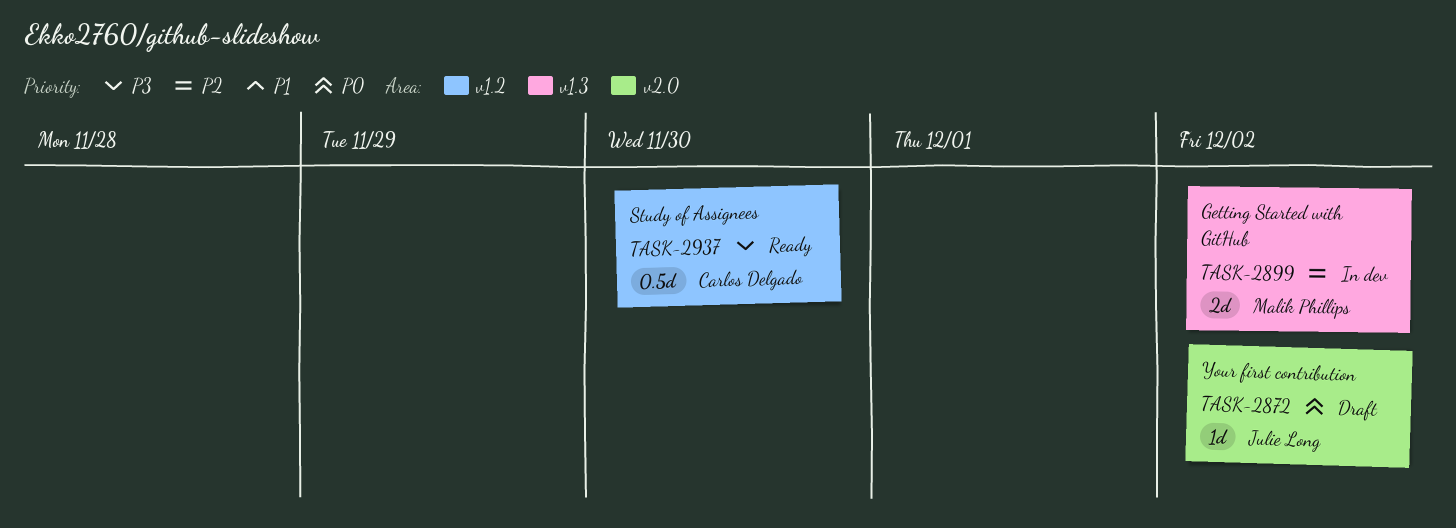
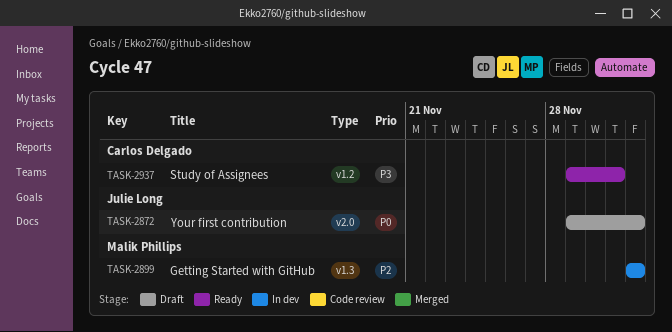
TASK-2937, due: Nov 30 -> Dec 1

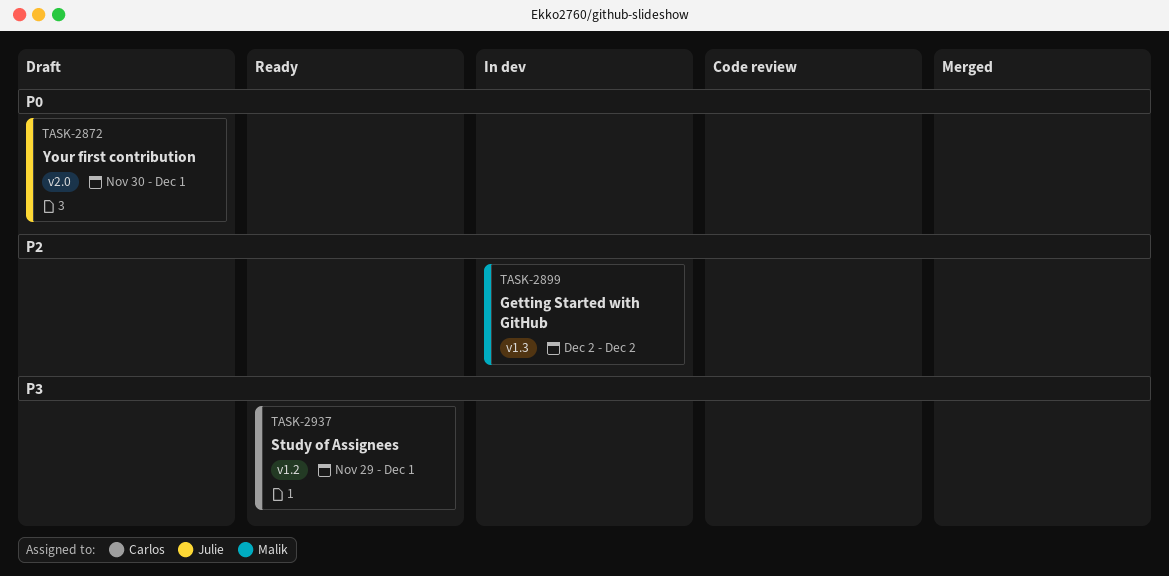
TASK-2872, start: Nov 29 -> Nov 30
TASK-2872, due: Dec 2 -> Dec 1

